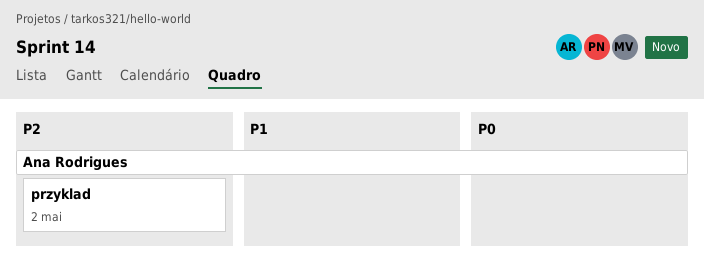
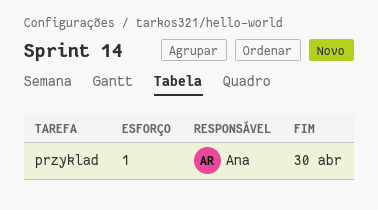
przyklad, due: May 2 -> Apr 30

